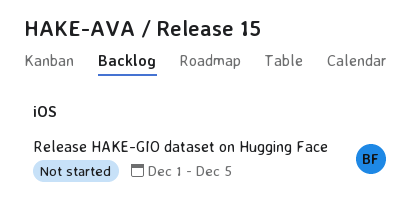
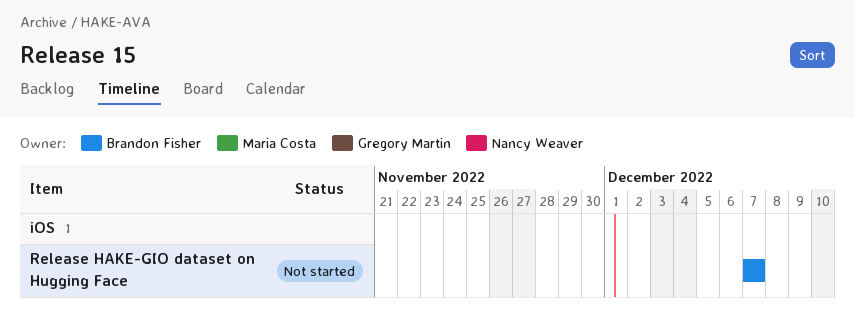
Release HAKE-GIO dataset on Hugging Face, start: Dec 1 -> Dec 7
Release HAKE-GIO dataset on Hugging Face, due: Dec 5 -> Dec 7

